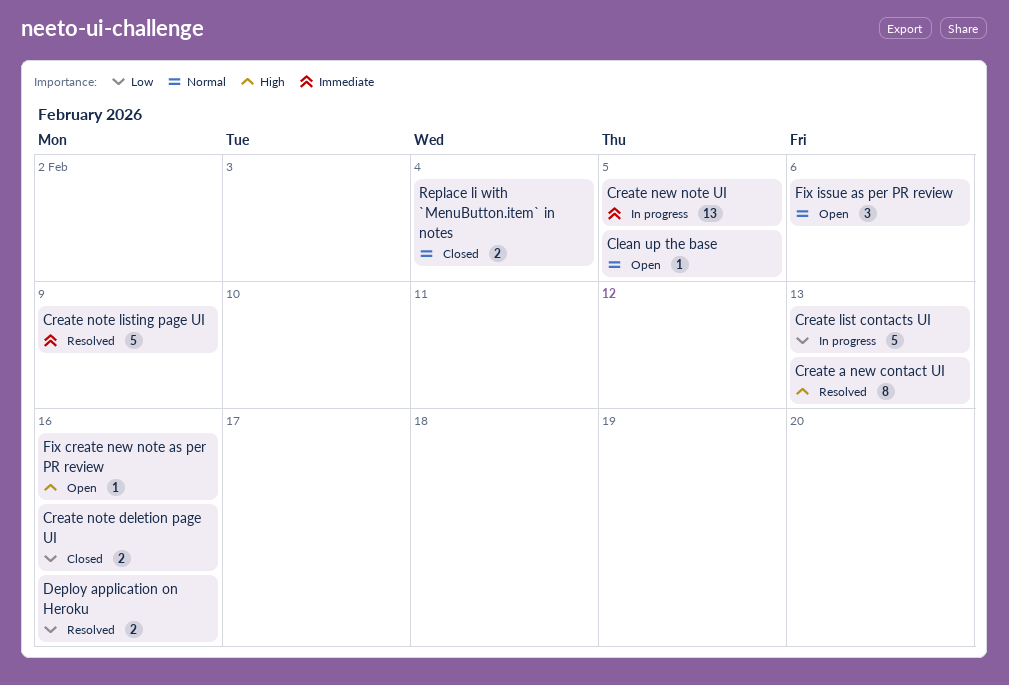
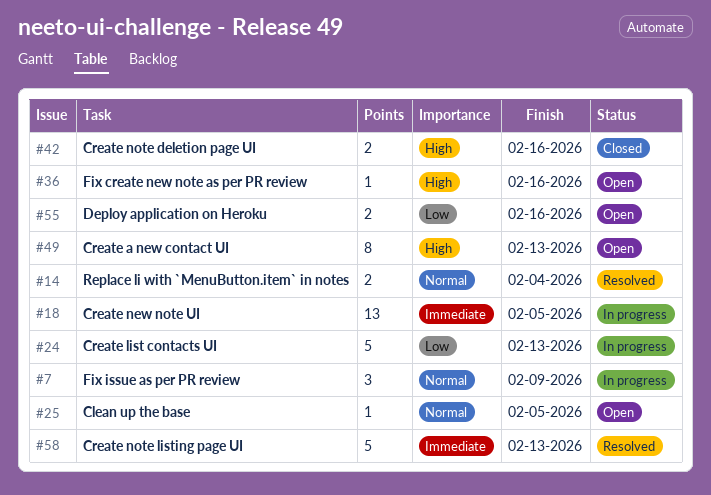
Create a new contact UI, status: Resolved -> Open
Create note deletion page UI, priority: Low -> High
Create note listing page UI, due: Feb 9 -> Feb 13
Deploy application on Heroku, status: Resolved -> Open
Fix issue as per PR review, status: Open -> In progress
Fix issue as per PR review, due: Feb 6 -> Feb 9
Replace li with `MenuButton.item` in notes, status: Closed -> Resolved

